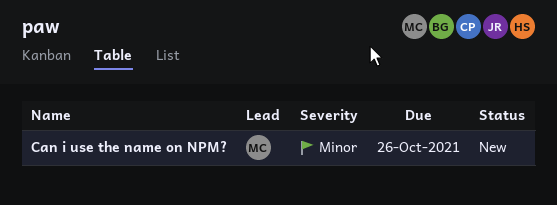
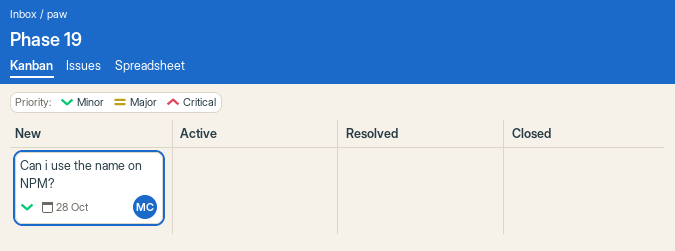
Can i use the name on NPM?, due: Oct 26 -> Oct 28

